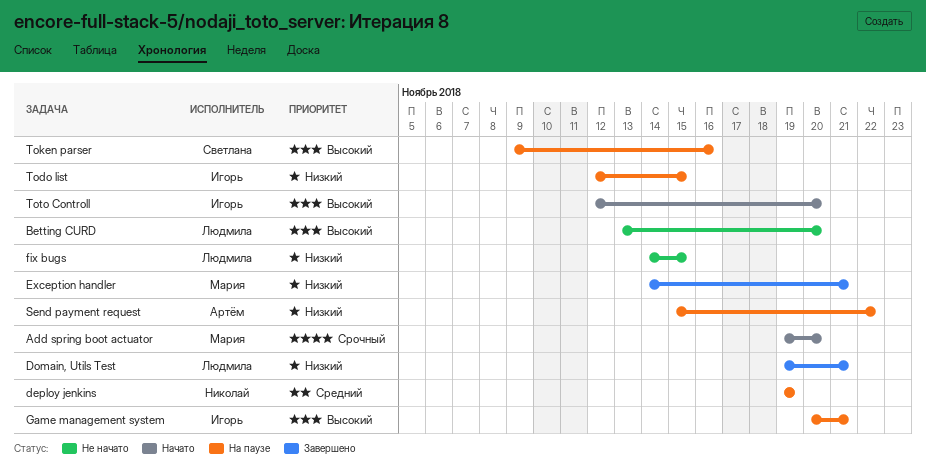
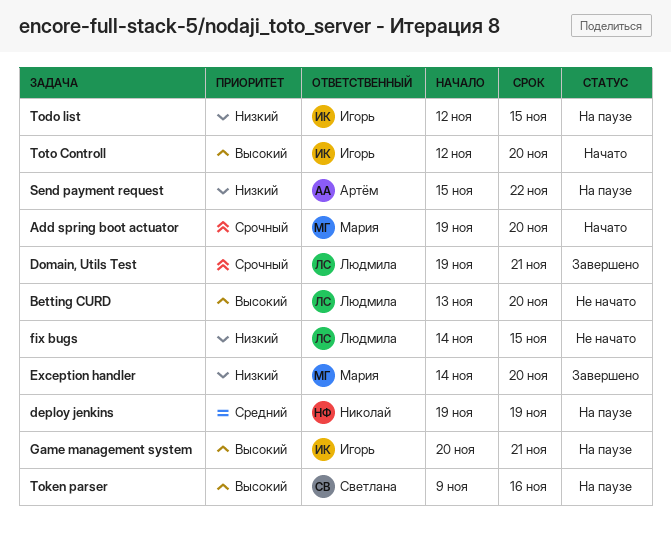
Domain, Utils Test, priority: Низкий -> Срочный
Exception handler, due: Nov 21 -> Nov 20

